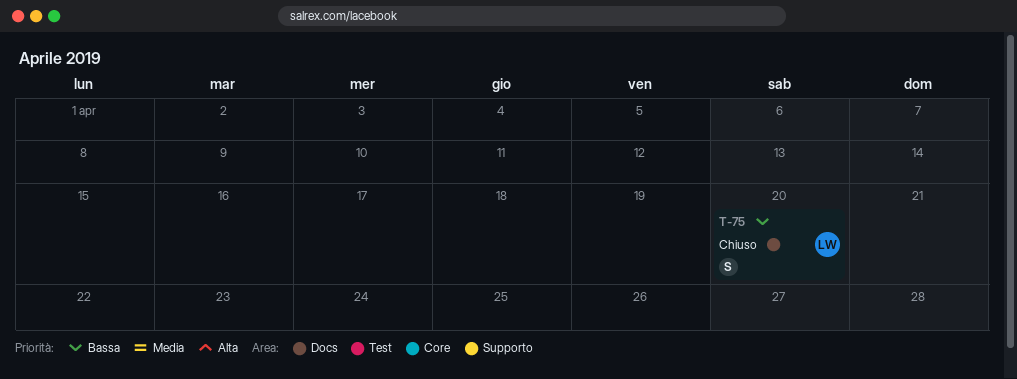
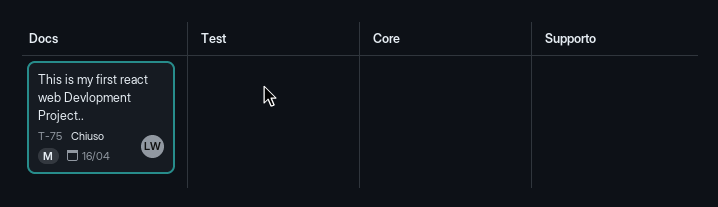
T-75, estimate: S -> M
T-75, due: Apr 20 -> Apr 16

